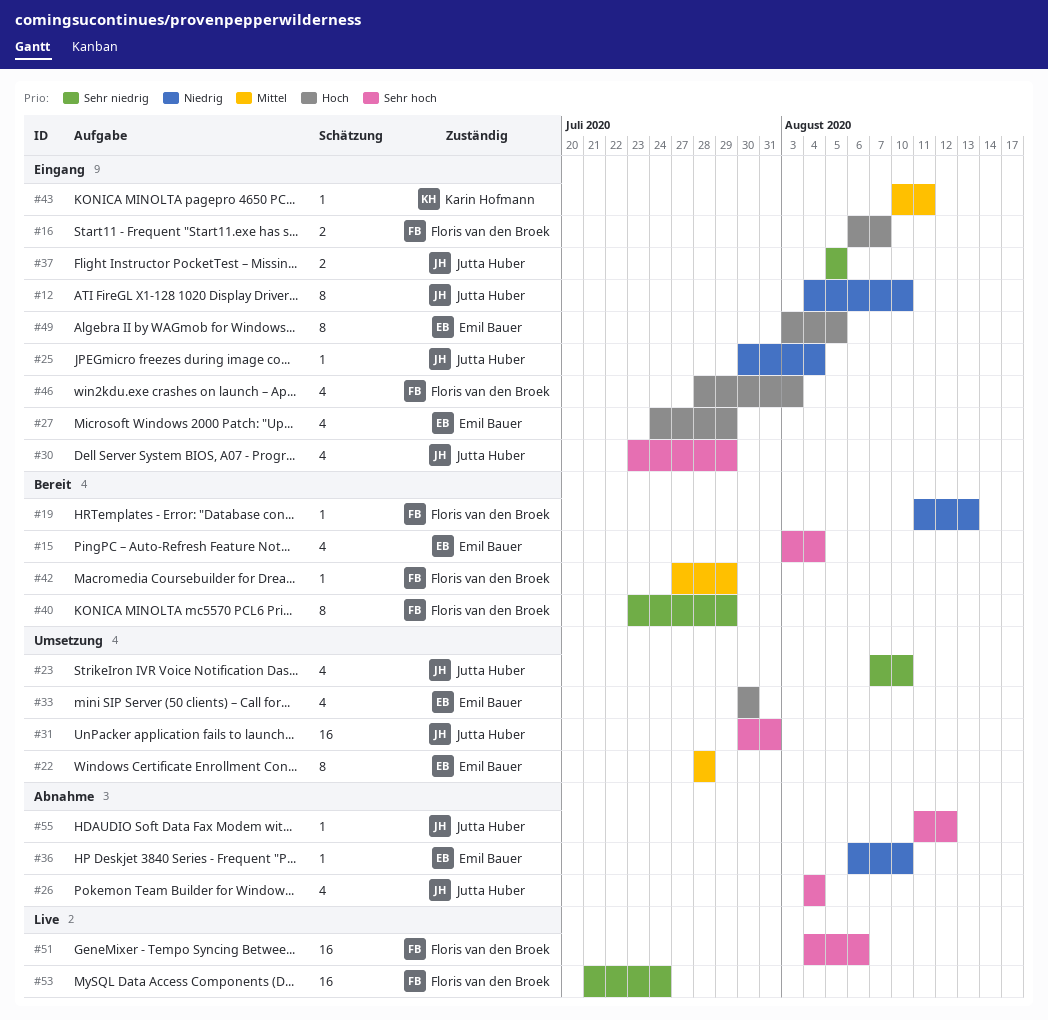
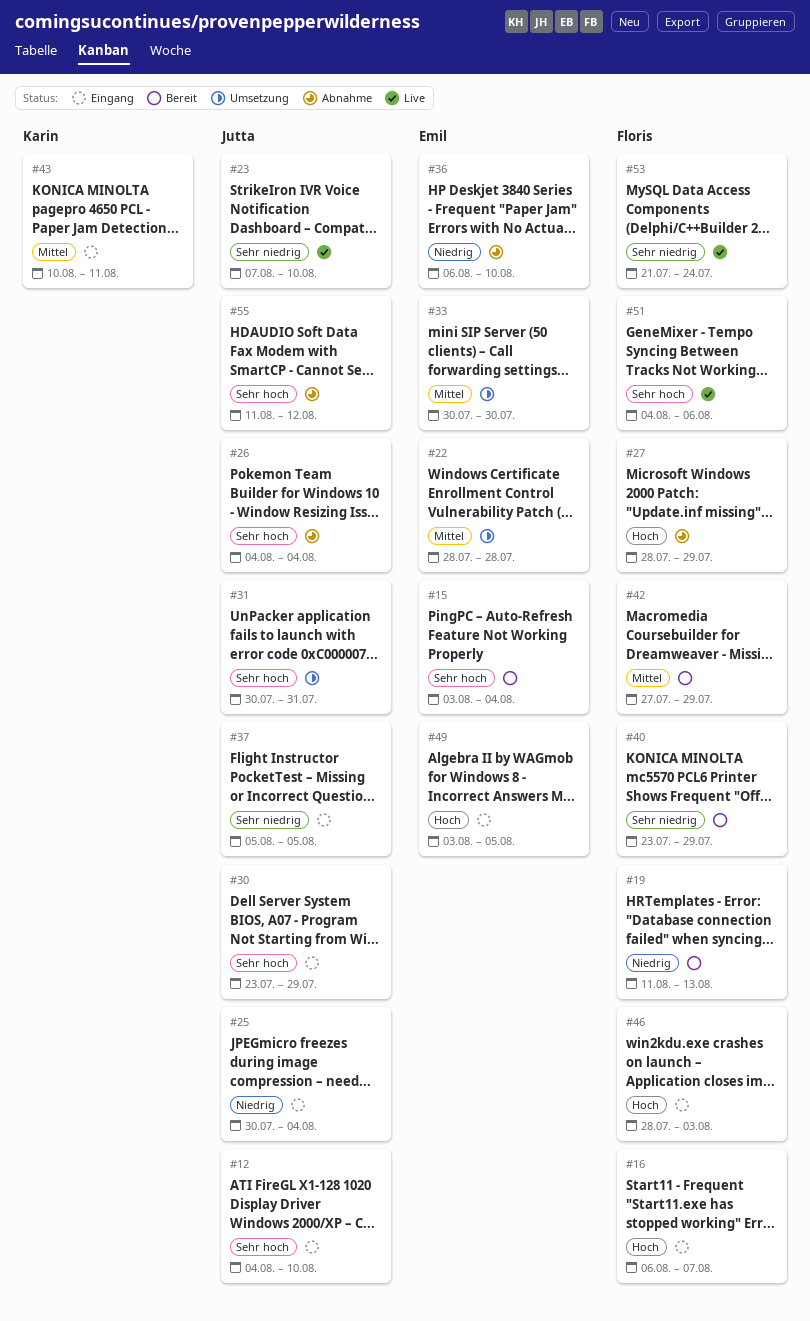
#12, priority: Niedrig -> Sehr hoch
#23, status: Umsetzung -> Live
#27, status: Eingang -> Abnahme
#27, owner: Emil Bauer -> Floris van den Broek
#27, start: Jul 24 -> Jul 28
#33, priority: Hoch -> Mittel

